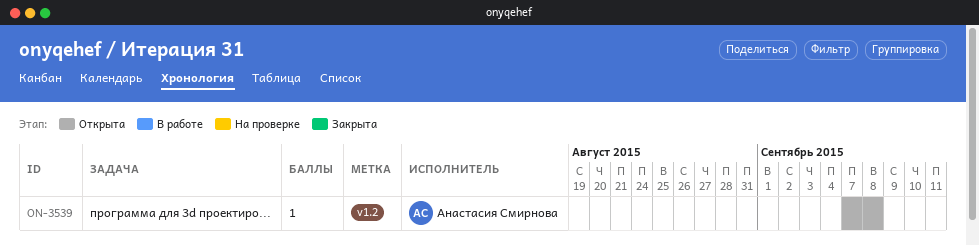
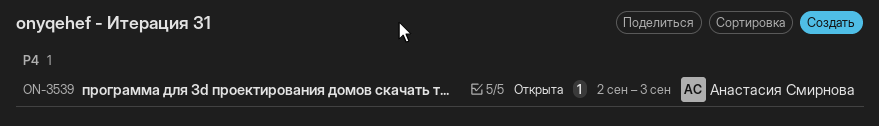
ON-3539, start: Sep 7 -> Sep 2
ON-3539, due: Sep 8 -> Sep 3

